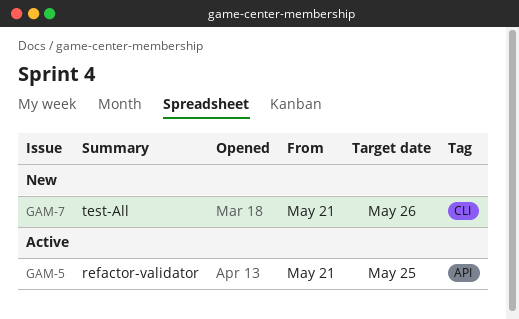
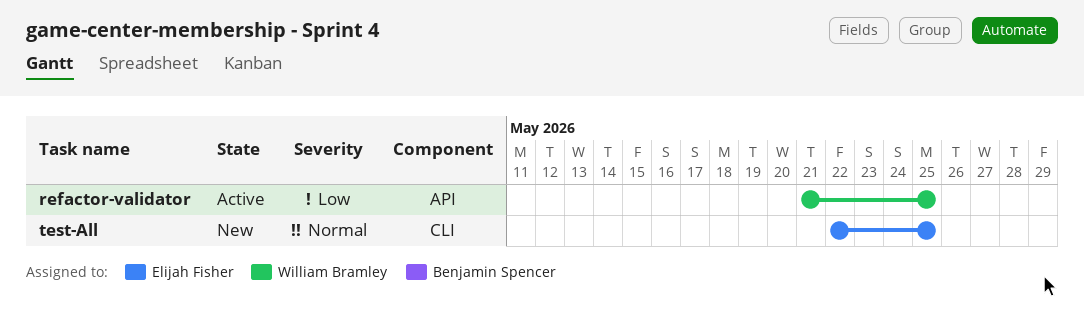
test-All, start: May 21 -> May 22
test-All, due: May 26 -> May 25

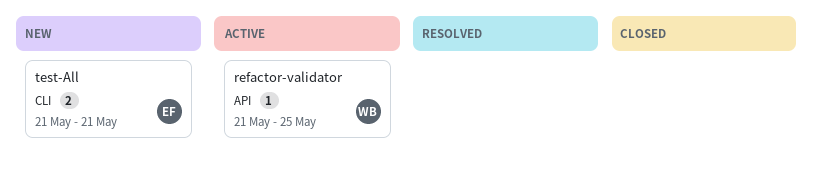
test-All, start: May 22 -> May 21
test-All, due: May 25 -> May 21

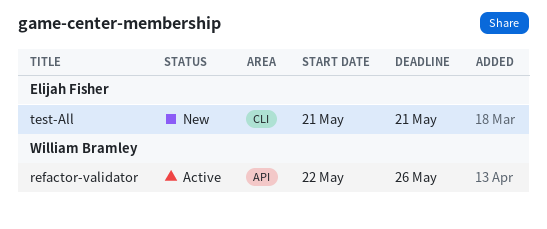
refactor-validator, start: May 21 -> May 22
refactor-validator, due: May 25 -> May 26

